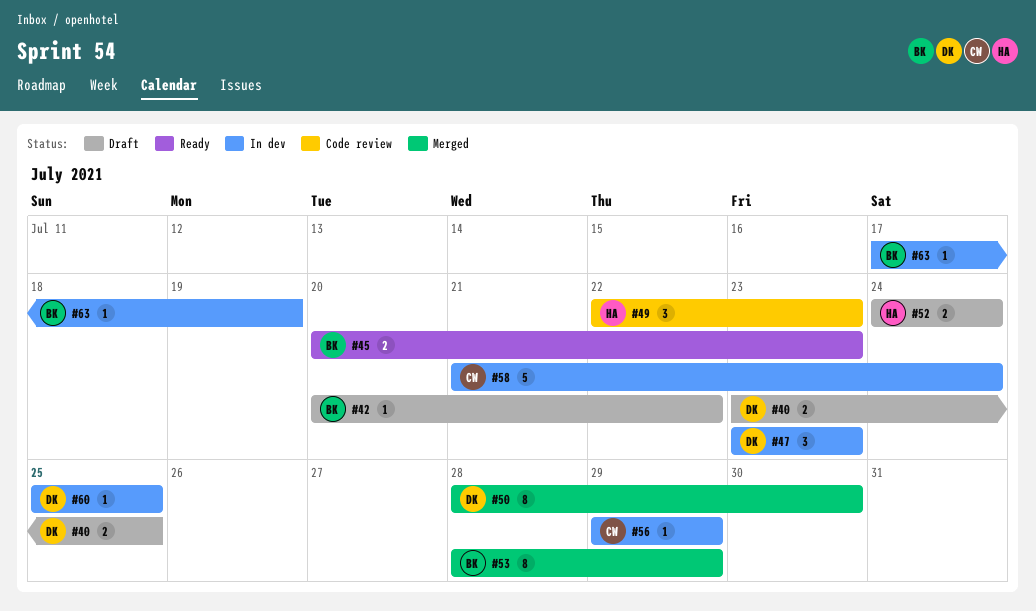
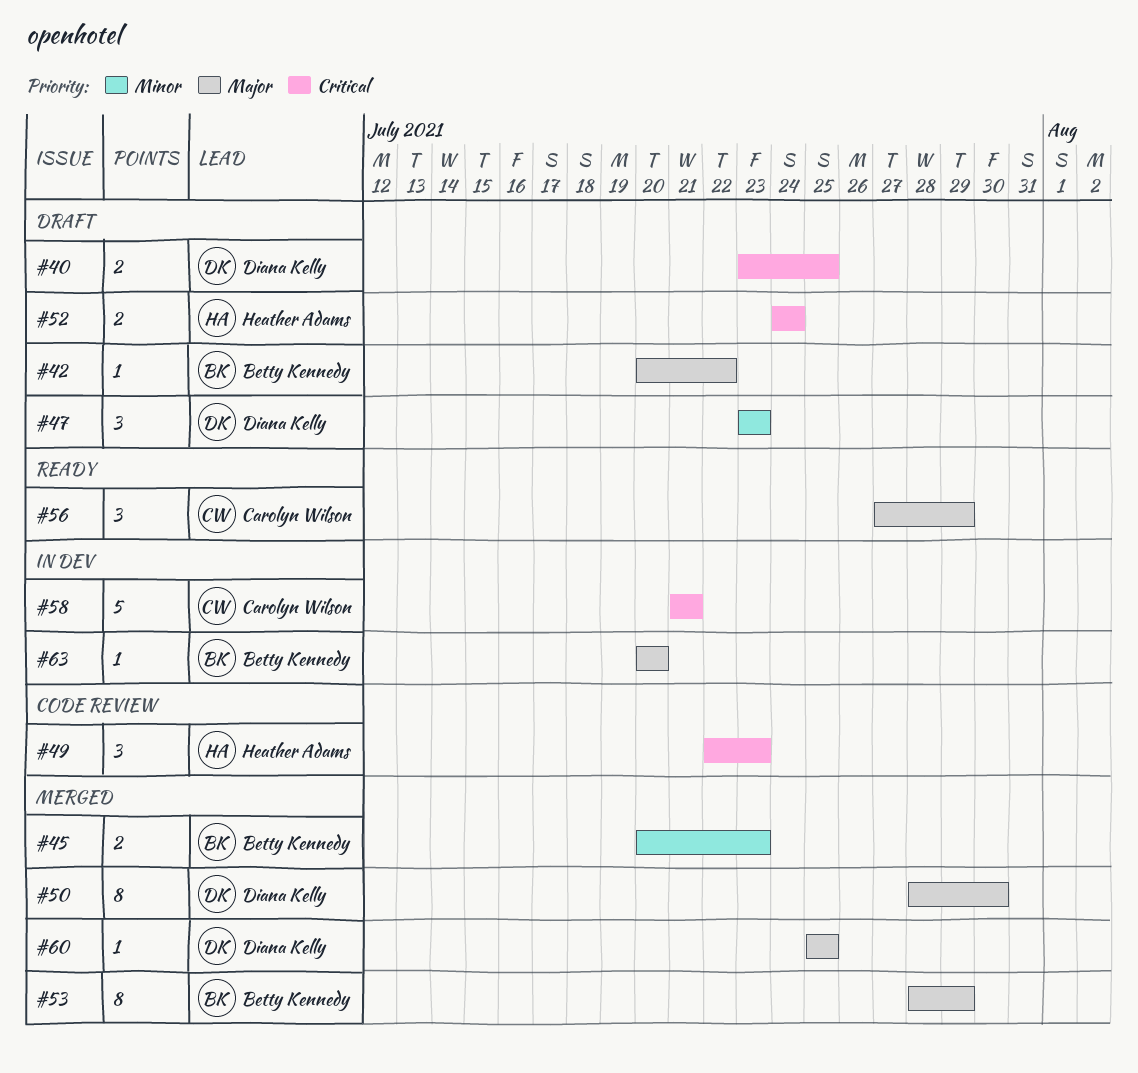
#45, status: Ready -> Merged
#47, status: In dev -> Draft
#56, status: In dev -> Ready
#56, estimate: 1 -> 3
#56, start: Jul 29 -> Jul 27
#58, due: Jul 24 -> Jul 21
#60, status: In dev -> Merged
#63, start: Jul 17 -> Jul 20
#63, due: Jul 19 -> Jul 20

